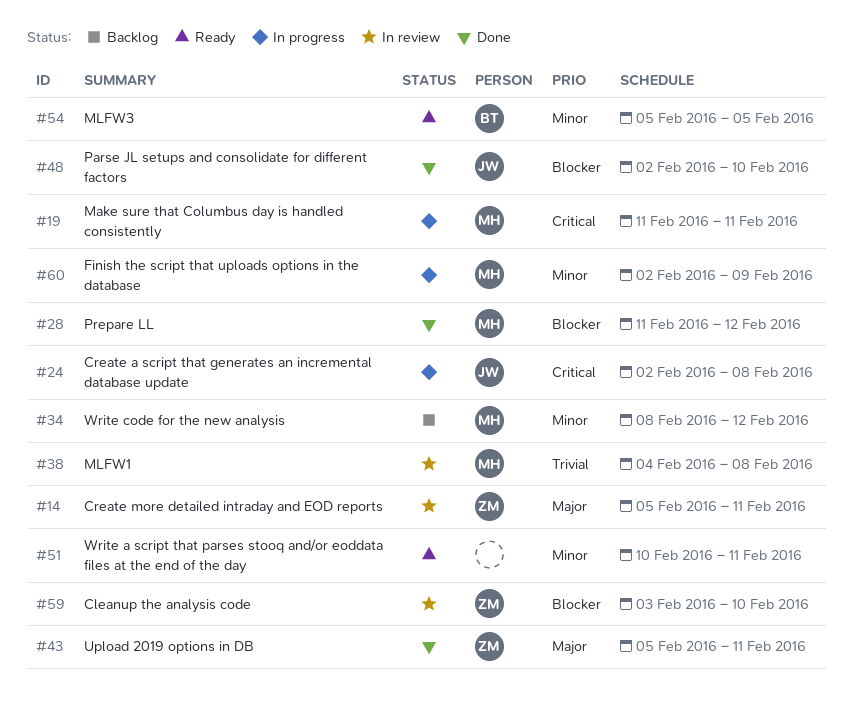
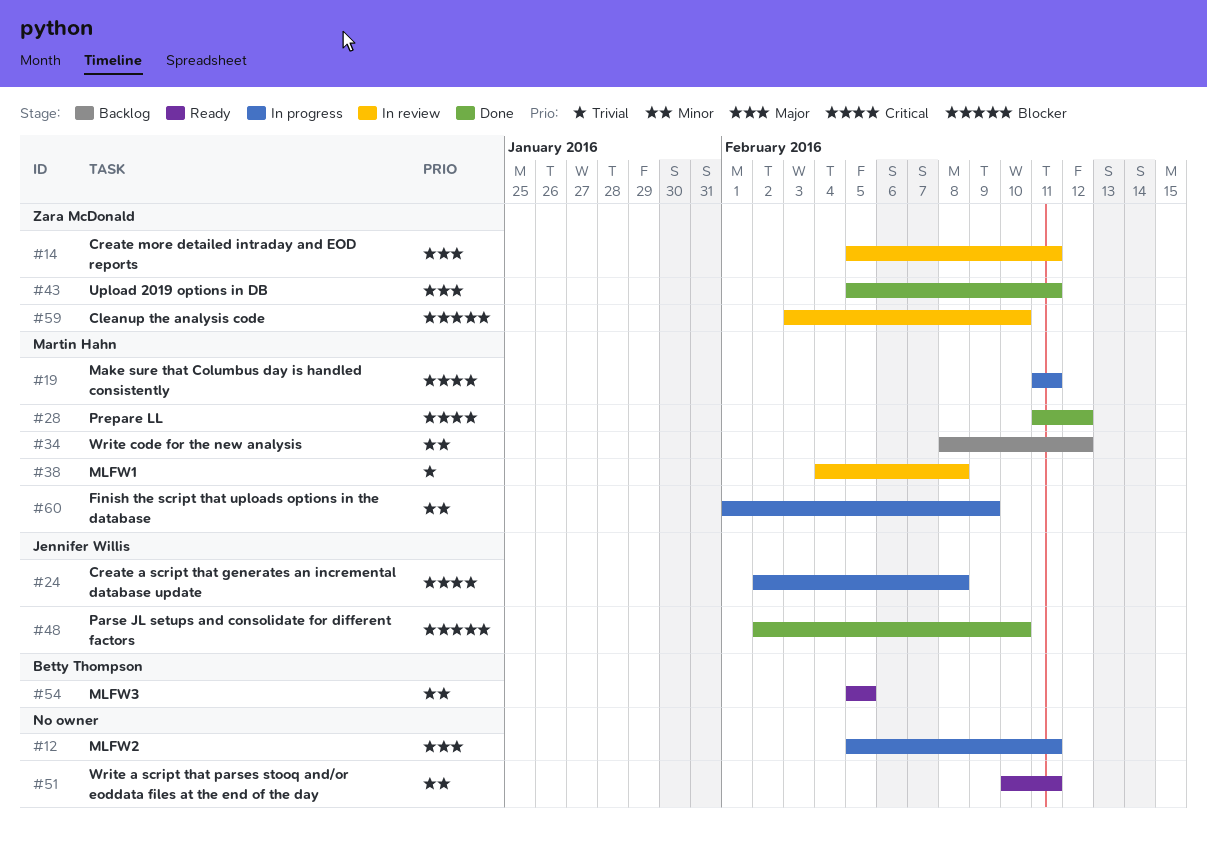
#12: none -> present
#28, priority: Blocker -> Critical
#60, start: Feb 2 -> Feb 1

